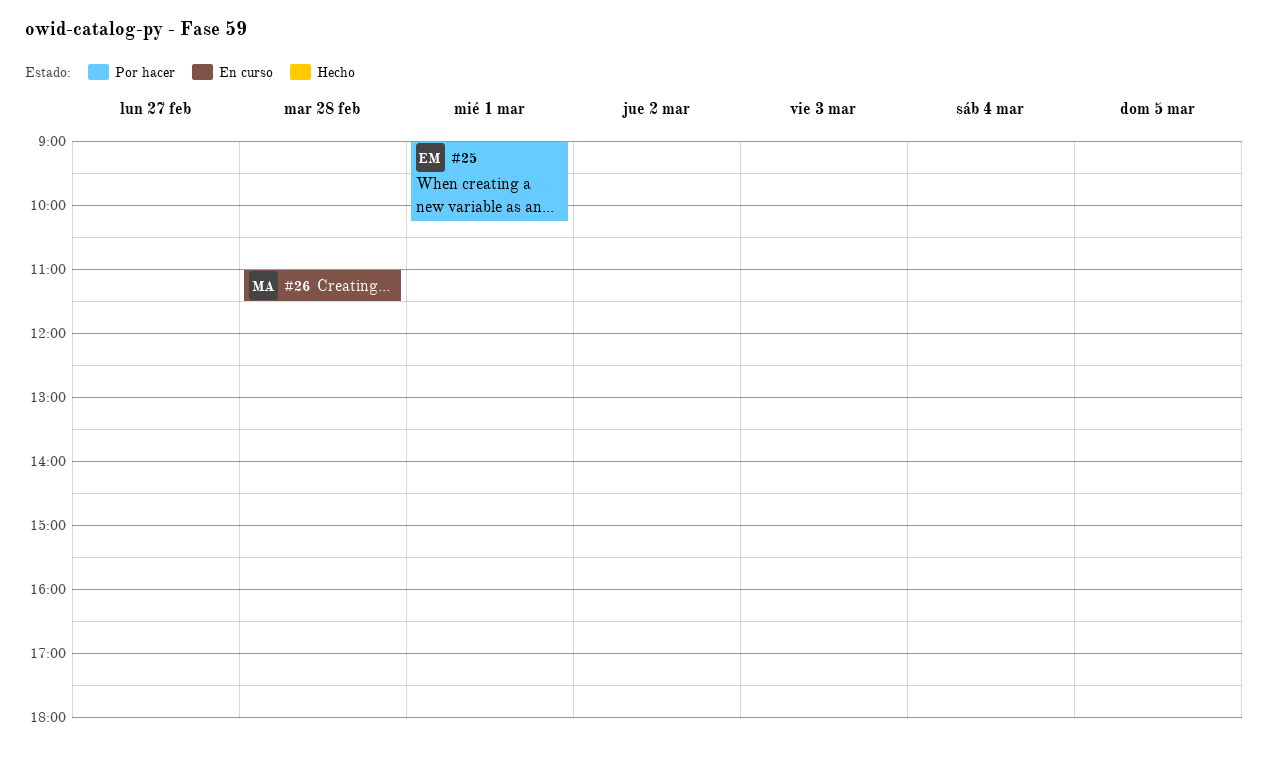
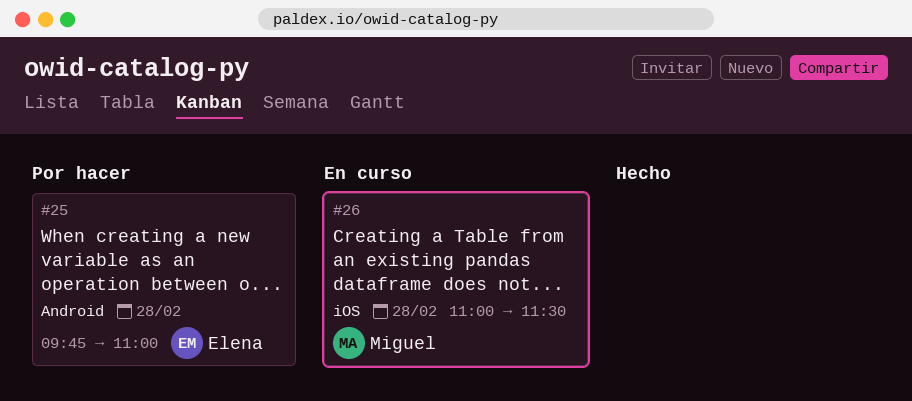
#25, day: Mar 1 -> Feb 28
#25, begins: 09:00 -> 09:45
#25, ends: 10:15 -> 11:00

